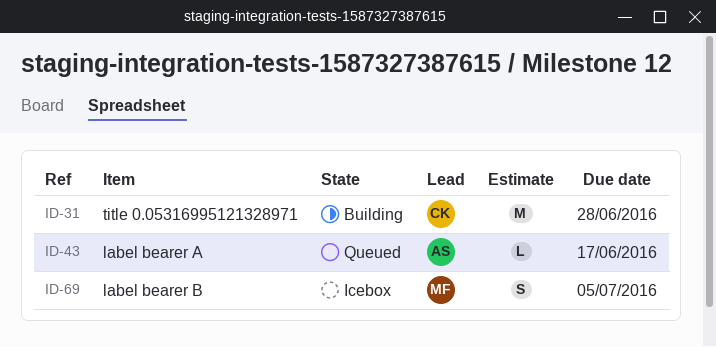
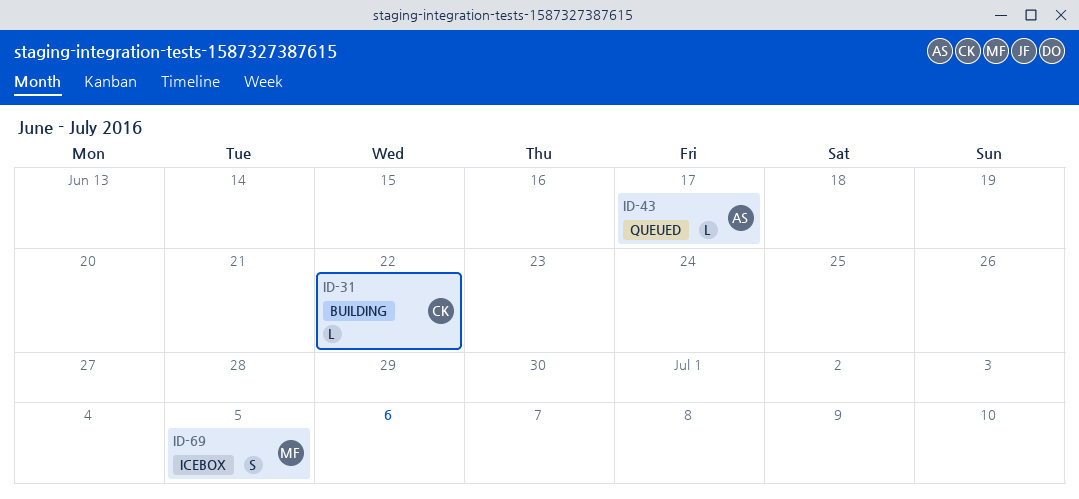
ID-31, estimate: M -> L
ID-31, due: Jun 28 -> Jun 22

